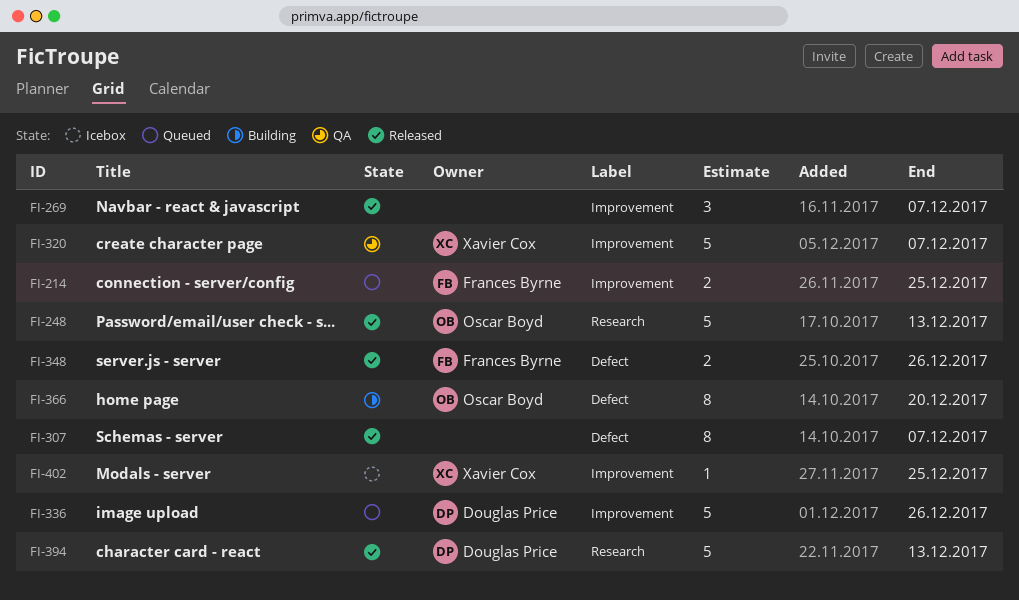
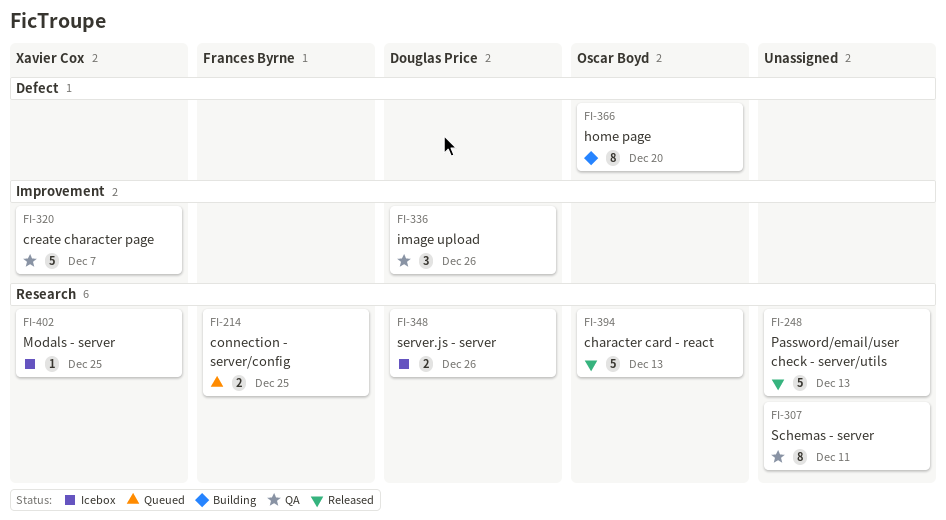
FI-214, label: Improvement -> Research
FI-248, owner: Oscar Boyd -> none
FI-269: present -> none
FI-307, status: Released -> QA
FI-307, label: Defect -> Research
FI-307, due: Dec 7 -> Dec 11
FI-336, status: Queued -> QA
FI-336, estimate: 5 -> 3
FI-348, status: Released -> Icebox
FI-348, owner: Frances Byrne -> Douglas Price
FI-348, label: Defect -> Research
FI-394, owner: Douglas Price -> Oscar Boyd
FI-402, label: Improvement -> Research

